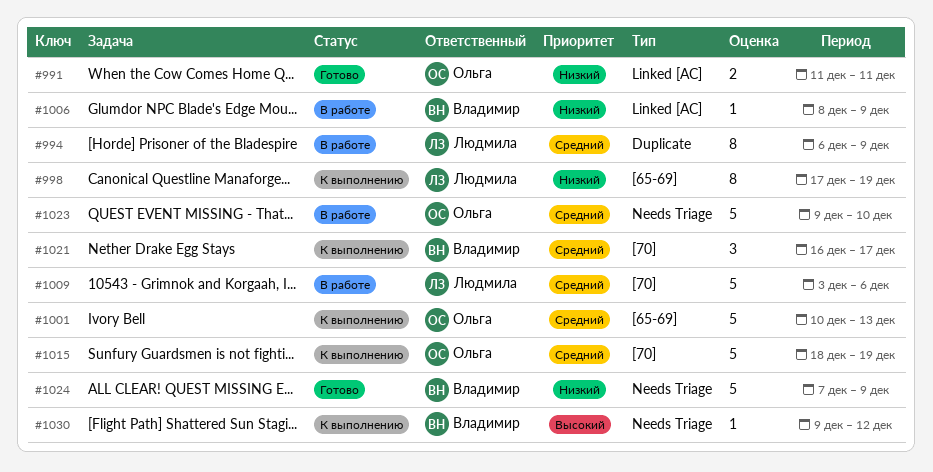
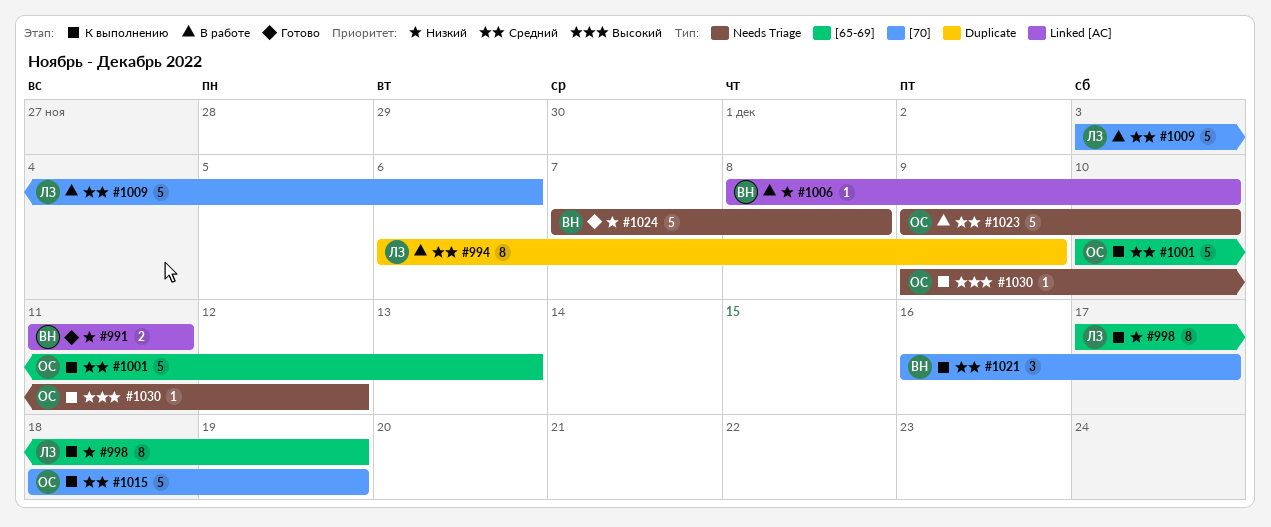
#991, owner: Ольга -> Владимир
#1006, due: Dec 9 -> Dec 10
#1024, due: Dec 9 -> Dec 8
#1030, owner: Владимир -> Ольга

